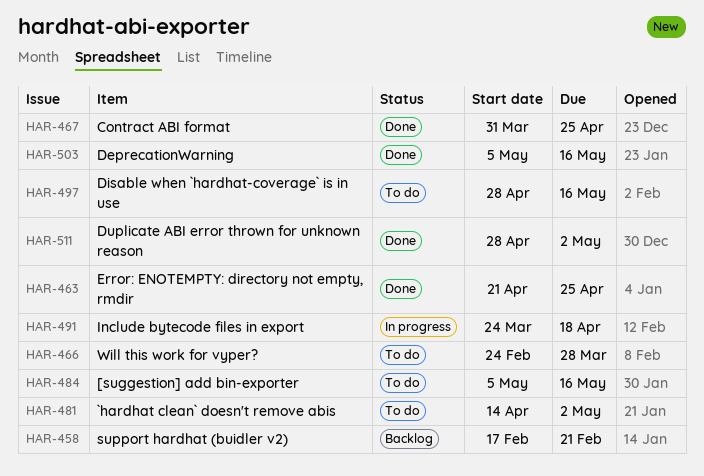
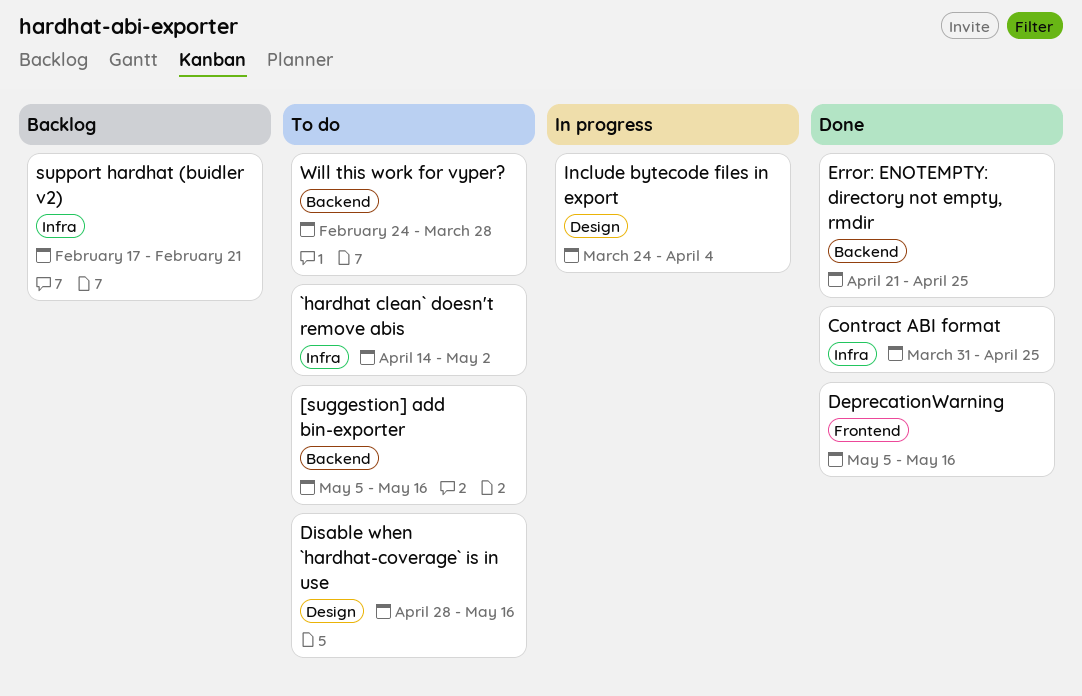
Duplicate ABI error thrown for unknown reason: present -> none
Include bytecode files in export, due: Apr 18 -> Apr 4

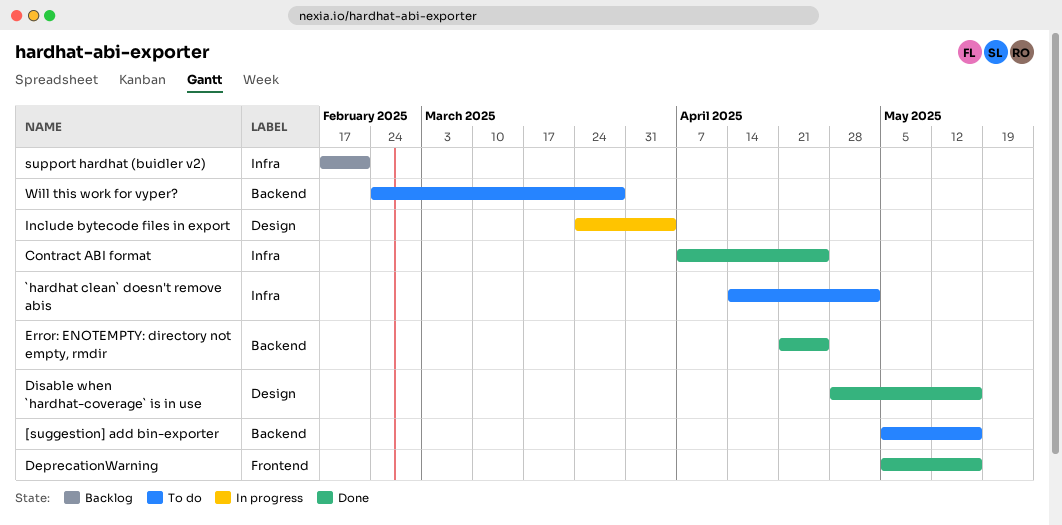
Contract ABI format, start: Mar 31 -> Apr 7
Disable when `hardhat-coverage` is in use, status: To do -> Done

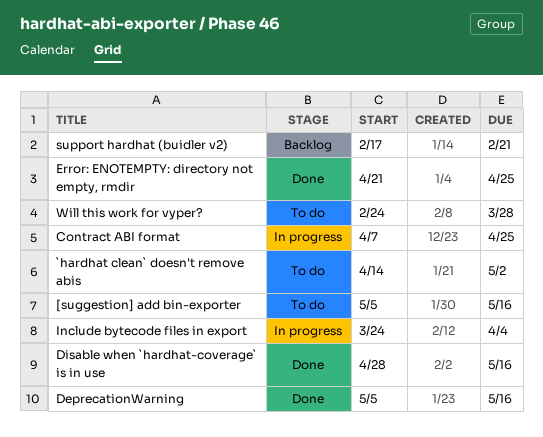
Contract ABI format, status: Done -> In progress

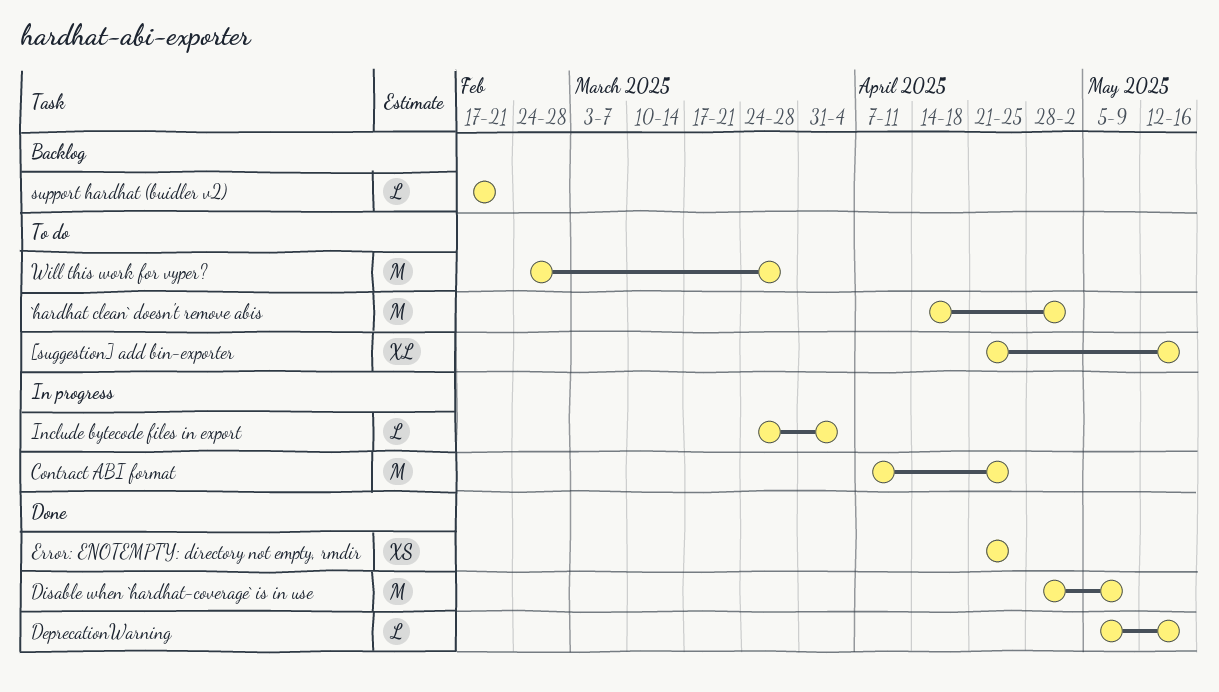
[suggestion] add bin-exporter, start: May 5 -> Apr 21
Disable when `hardhat-coverage` is in use, due: May 16 -> May 9

